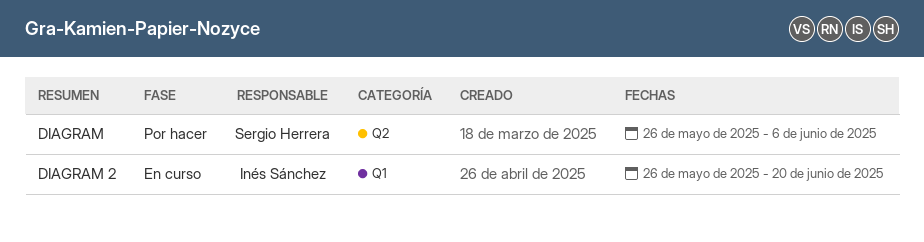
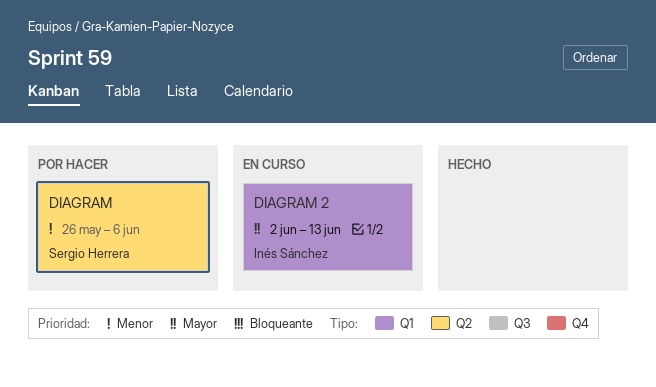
DIAGRAM 2, start: May 26 -> Jun 2
DIAGRAM 2, due: Jun 20 -> Jun 13

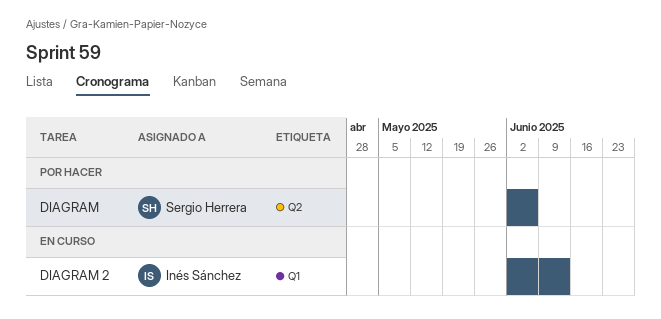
DIAGRAM, start: May 26 -> Jun 2

